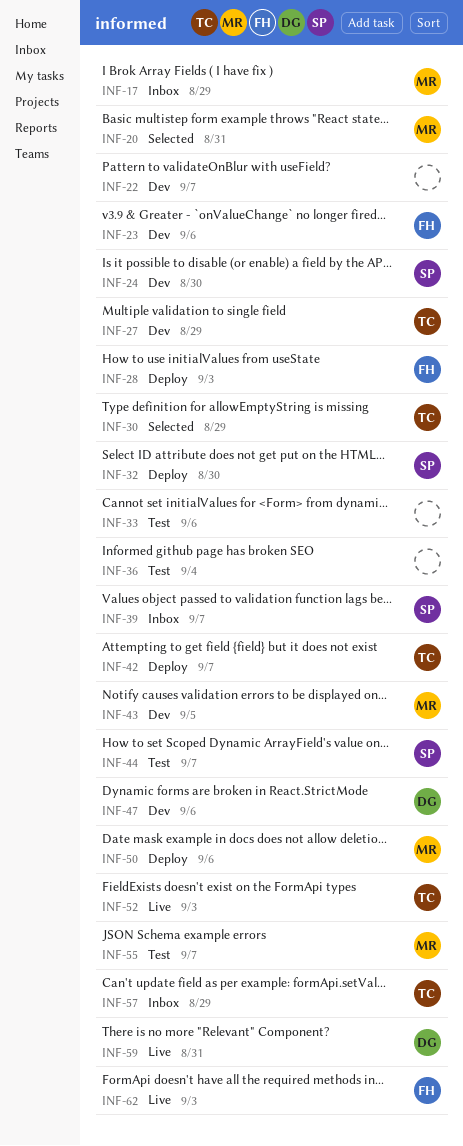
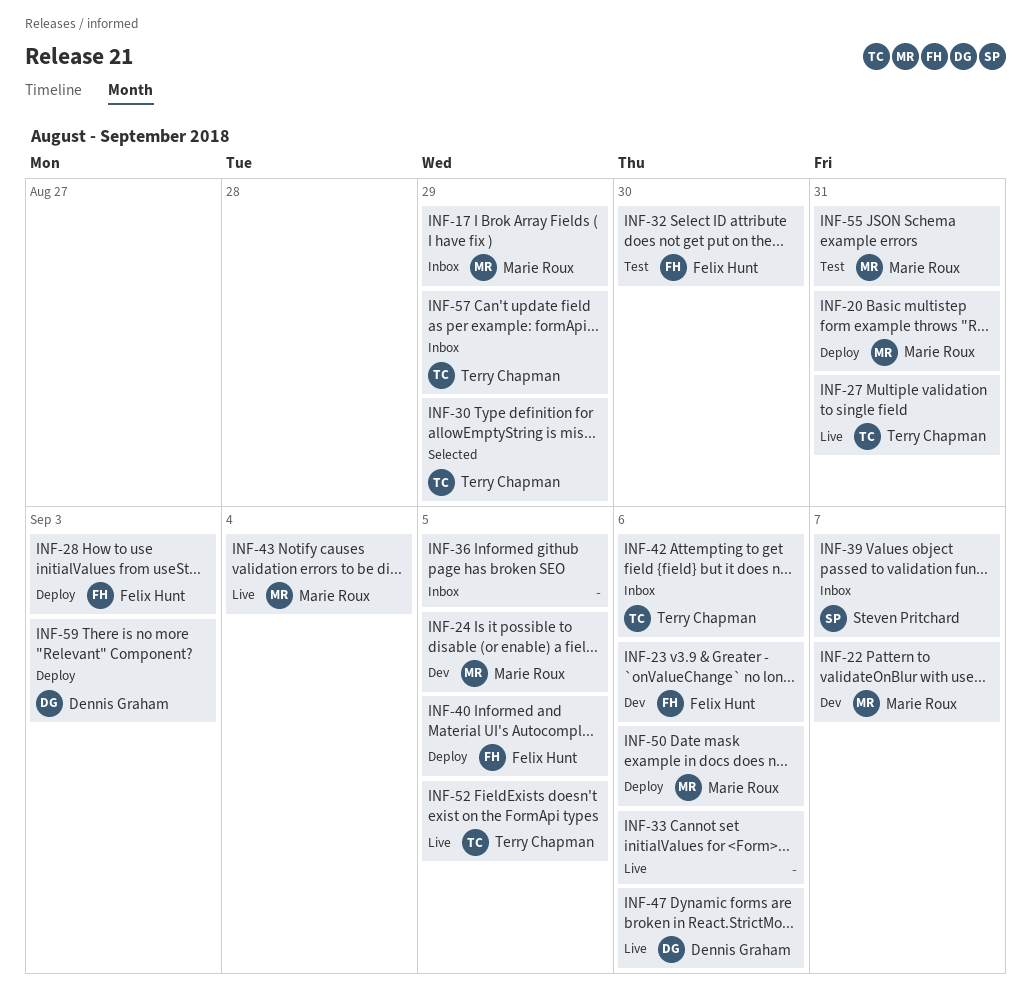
INF-20, status: Selected -> Deploy
INF-22, owner: none -> Marie Roux
INF-24, owner: Steven Pritchard -> Marie Roux
INF-24, due: Aug 30 -> Sep 5
INF-27, status: Dev -> Live
INF-27, due: Aug 29 -> Aug 31
INF-32, status: Deploy -> Test
INF-32, owner: Steven Pritchard -> Felix Hunt
INF-33, status: Test -> Live
INF-36, status: Test -> Inbox
INF-36, due: Sep 4 -> Sep 5
INF-40: none -> present
INF-42, status: Deploy -> Inbox
INF-42, due: Sep 7 -> Sep 6
INF-43, status: Dev -> Live
INF-43, due: Sep 5 -> Sep 4
INF-44: present -> none
INF-47, status: Dev -> Live
INF-52, due: Sep 3 -> Sep 5
INF-55, due: Sep 7 -> Aug 31
INF-59, status: Live -> Deploy
INF-59, due: Aug 31 -> Sep 3
INF-62: present -> none

